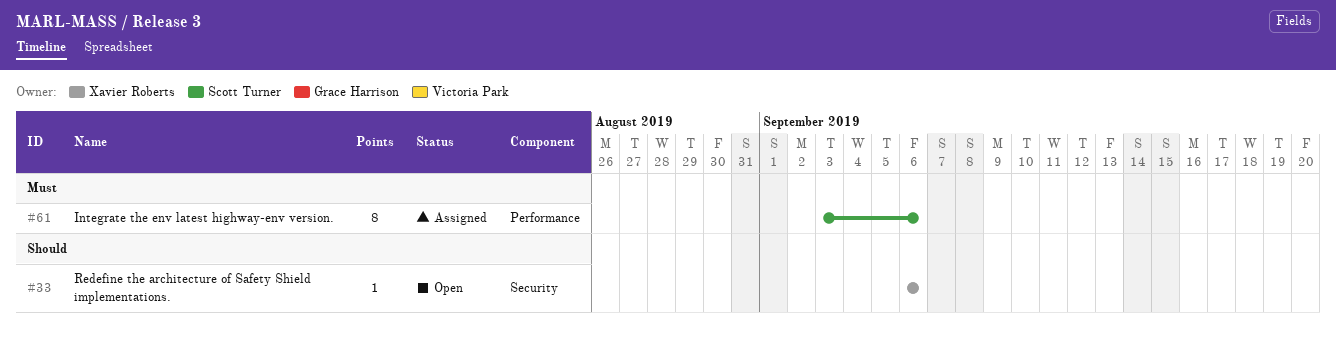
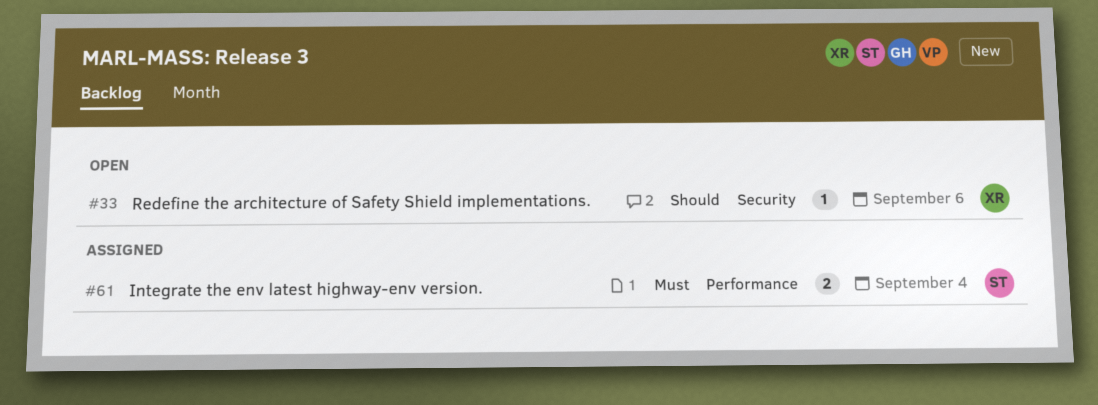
#61, estimate: 8 -> 2
#61, due: Sep 6 -> Sep 4

